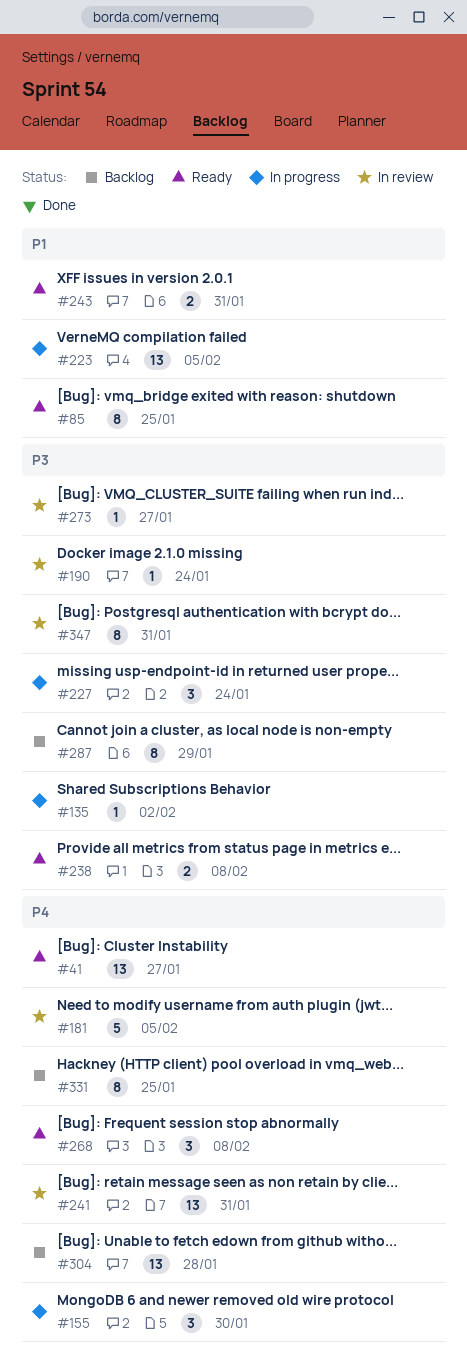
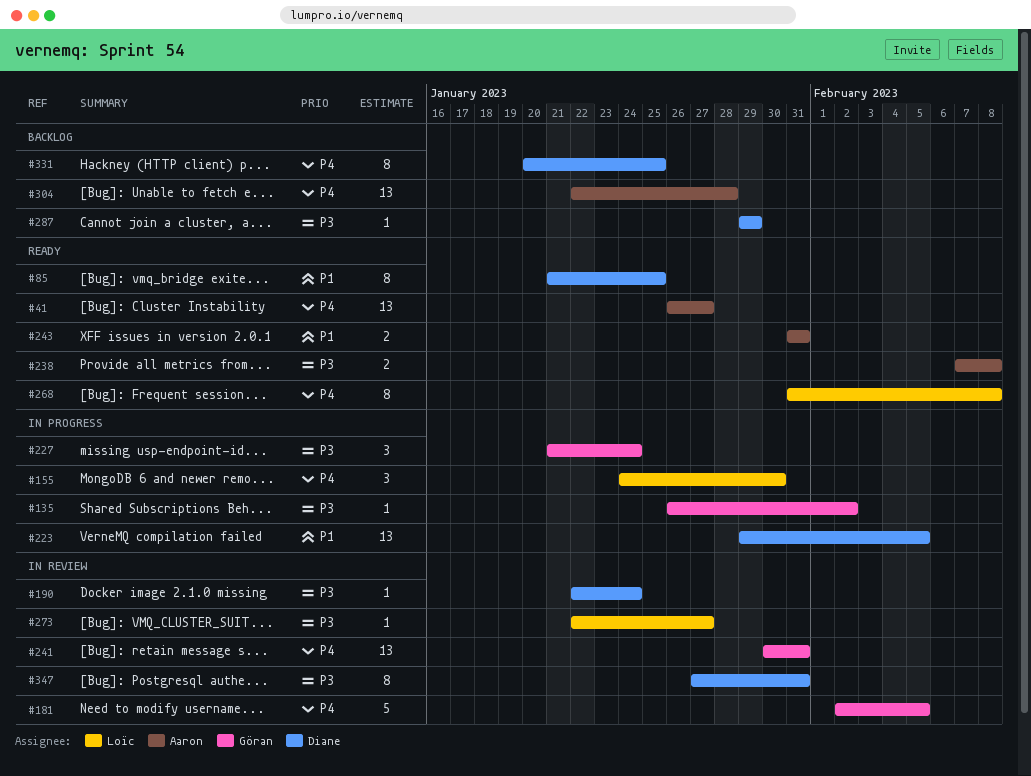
#268, estimate: 3 -> 8
#287, estimate: 8 -> 1

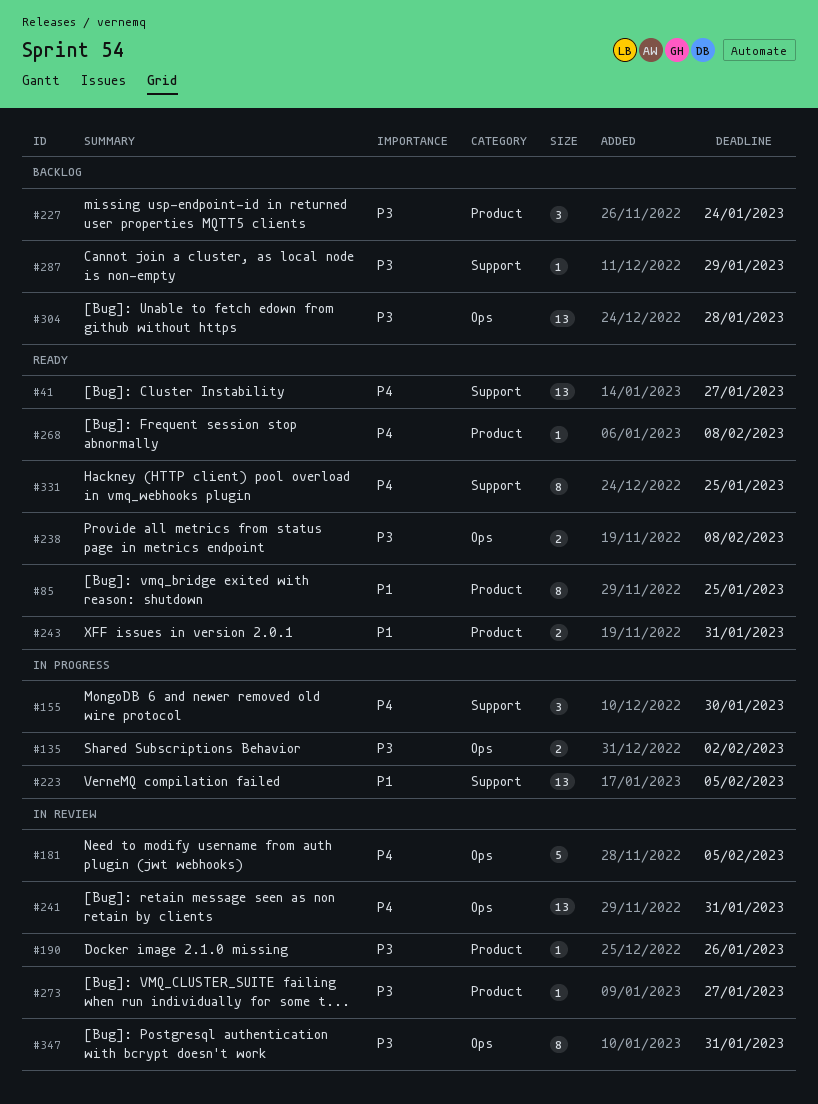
#135, estimate: 1 -> 2
#190, due: Jan 24 -> Jan 26
#227, status: In progress -> Backlog
#268, estimate: 8 -> 1
#304, priority: P4 -> P3
#331, status: Backlog -> Ready

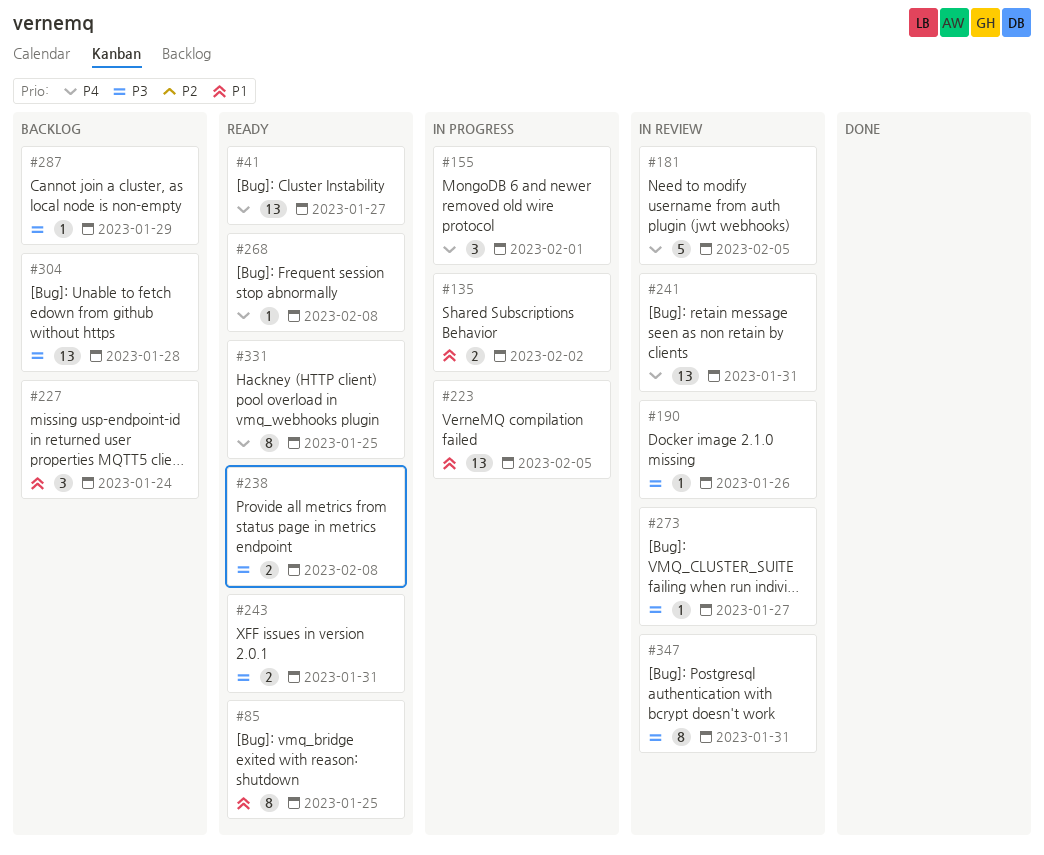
#135, priority: P3 -> P1
#155, due: Jan 30 -> Feb 1
#227, priority: P3 -> P1
#243, priority: P1 -> P3

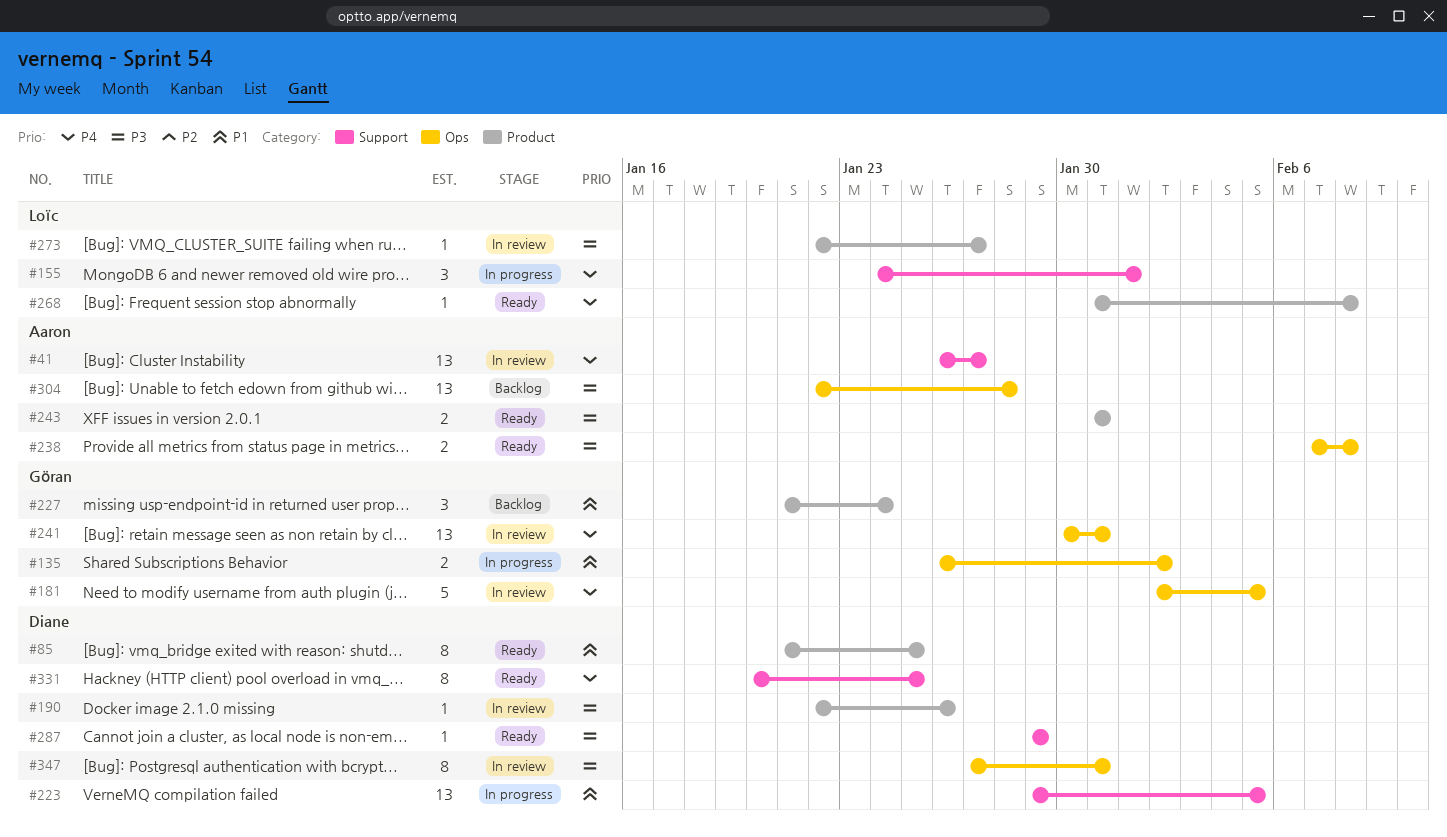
#41, status: Ready -> In review
#287, status: Backlog -> Ready

